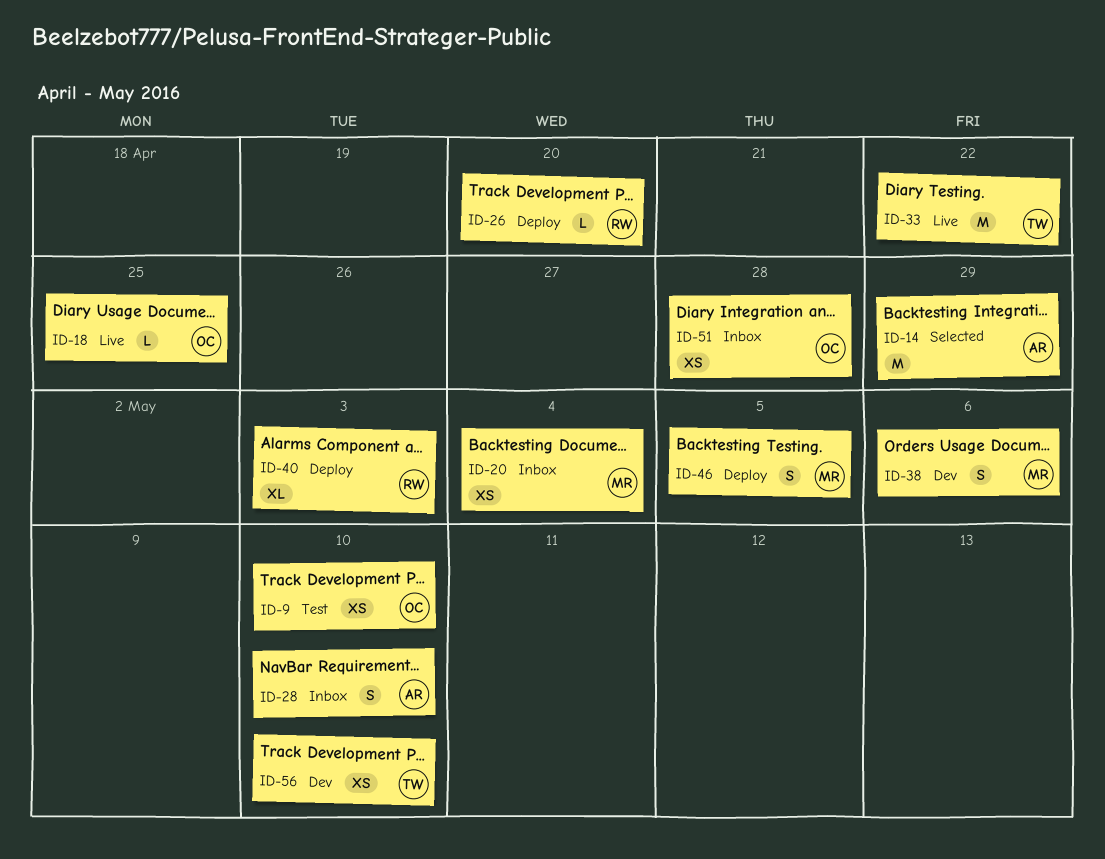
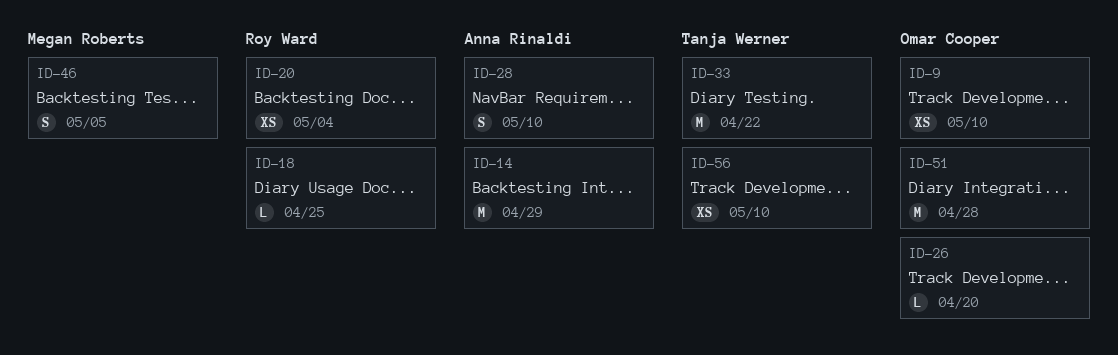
ID-18, owner: Omar Cooper -> Roy Ward
ID-20, owner: Megan Roberts -> Roy Ward
ID-26, owner: Roy Ward -> Omar Cooper
ID-38: present -> none
ID-40: present -> none
ID-51, estimate: XS -> M

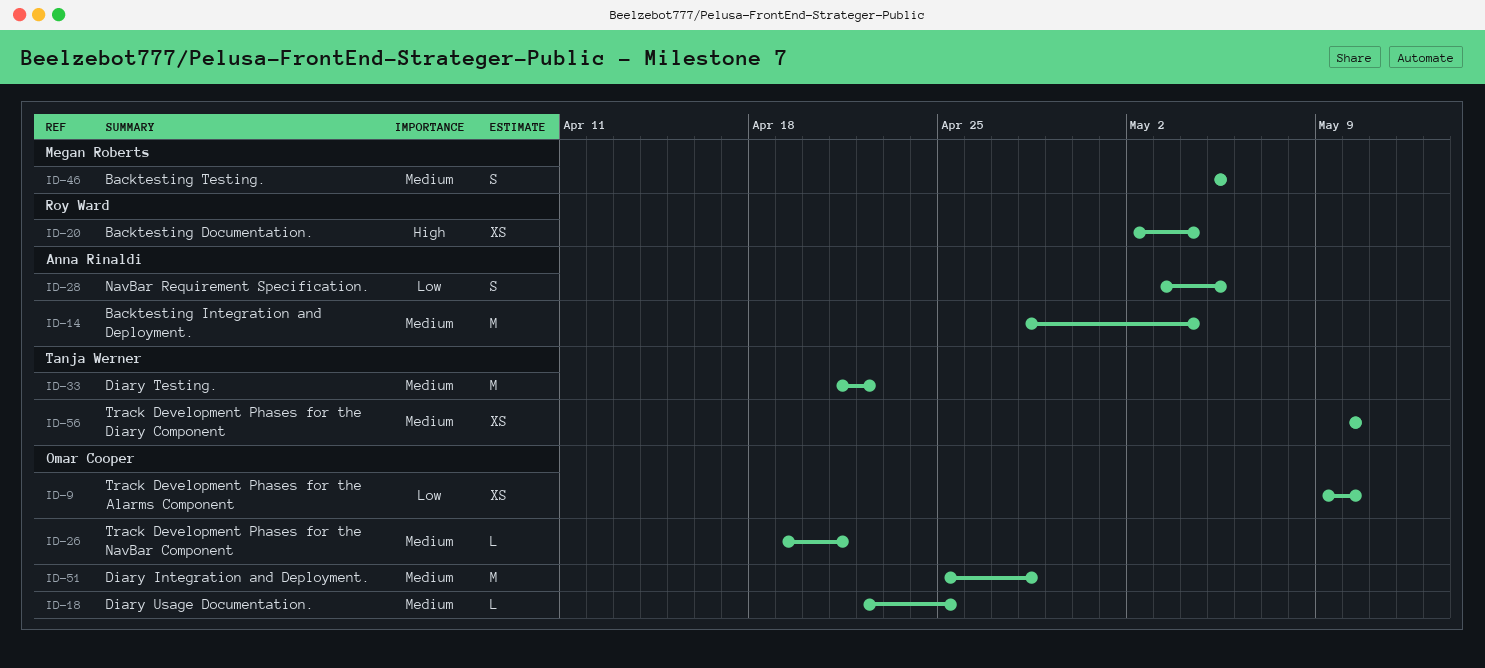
ID-14, due: Apr 29 -> May 4
ID-18, owner: Roy Ward -> Omar Cooper
ID-26, due: Apr 20 -> Apr 21
ID-28, due: May 10 -> May 5

